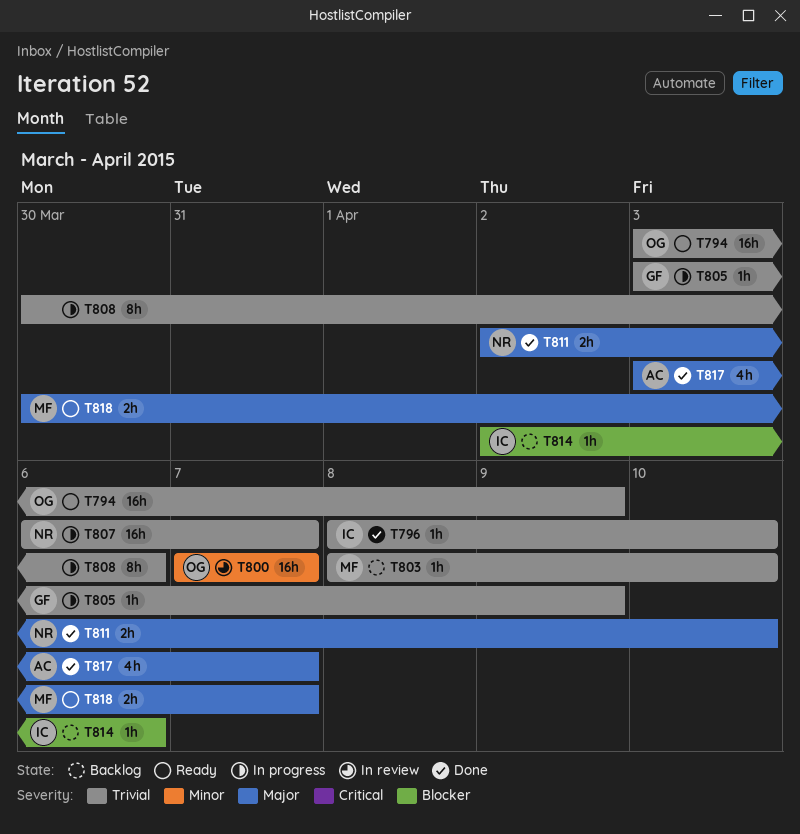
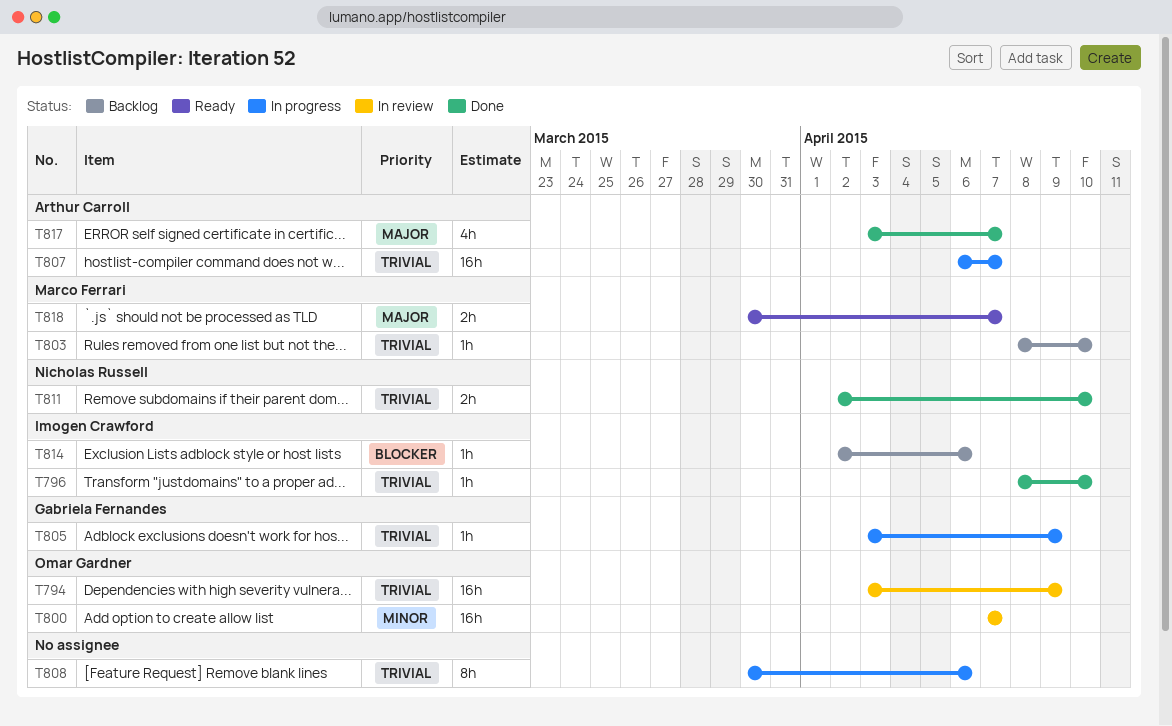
T794, status: Ready -> In review
T807, owner: Nicholas Russell -> Arthur Carroll
T811, priority: Major -> Trivial

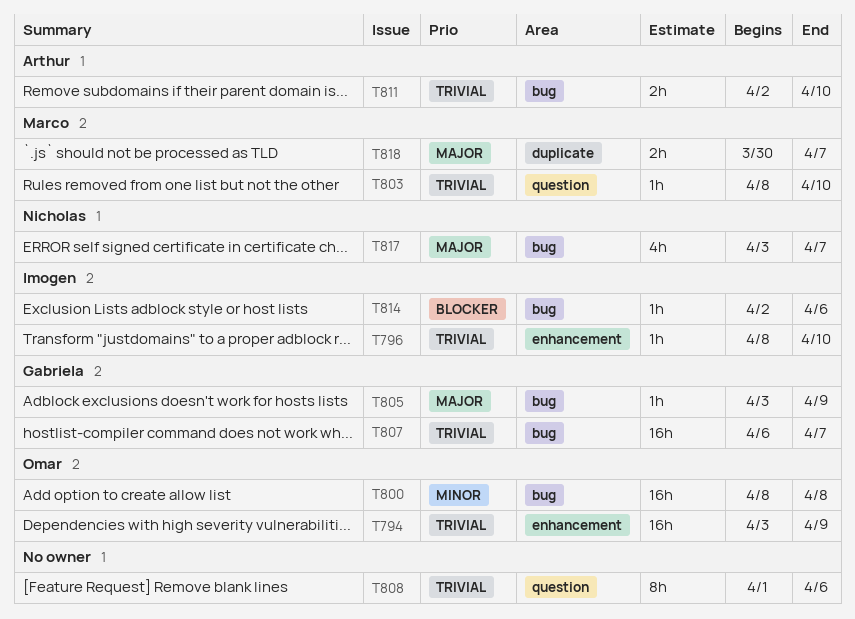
T800, start: Apr 7 -> Apr 8
T800, due: Apr 7 -> Apr 8
T805, priority: Trivial -> Major
T807, owner: Arthur Carroll -> Gabriela Fernandes
T808, start: Mar 30 -> Apr 1
T811, owner: Nicholas Russell -> Arthur Carroll
T817, owner: Arthur Carroll -> Nicholas Russell

